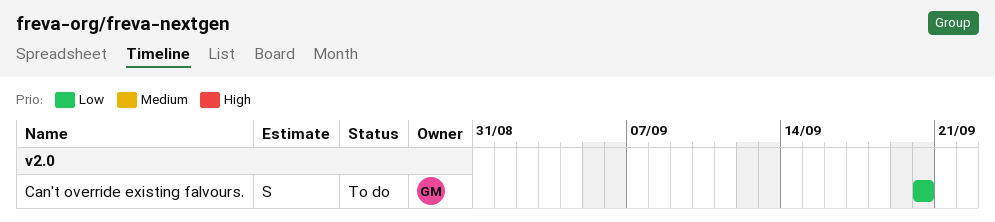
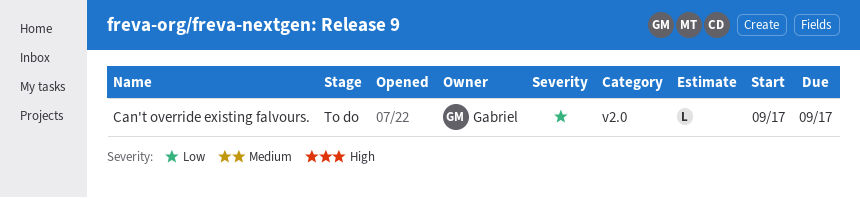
Can't override existing falvours., estimate: S -> L
Can't override existing falvours., start: Sep 20 -> Sep 17
Can't override existing falvours., due: Sep 20 -> Sep 17

